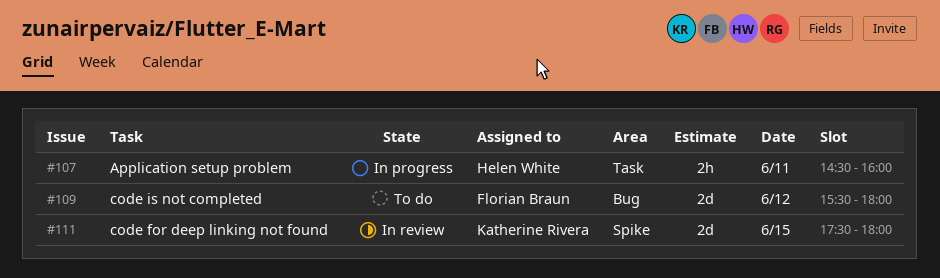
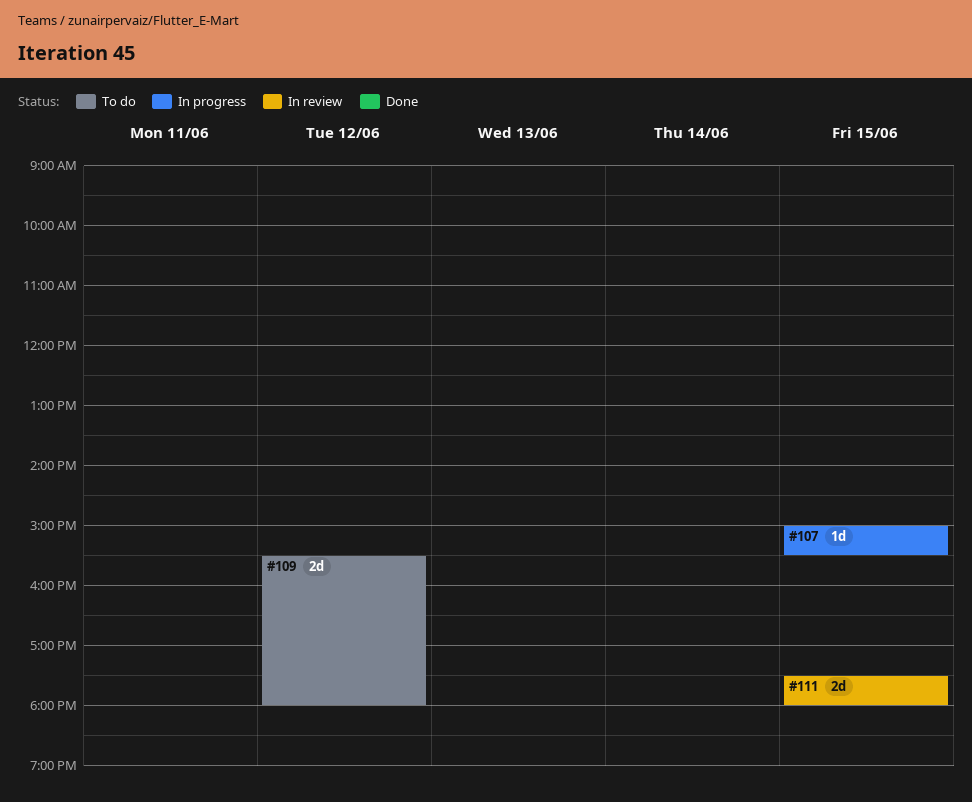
#107, estimate: 2h -> 1d
#107, day: Jun 11 -> Jun 15
#107, begins: 14:30 -> 15:00
#107, ends: 16:00 -> 15:30

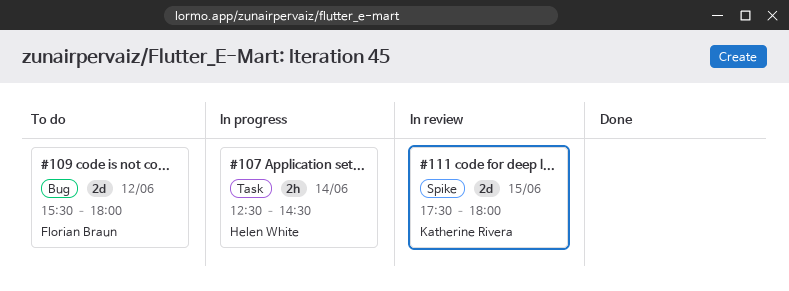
#107, estimate: 1d -> 2h
#107, day: Jun 15 -> Jun 14
#107, begins: 15:00 -> 12:30
#107, ends: 15:30 -> 14:30

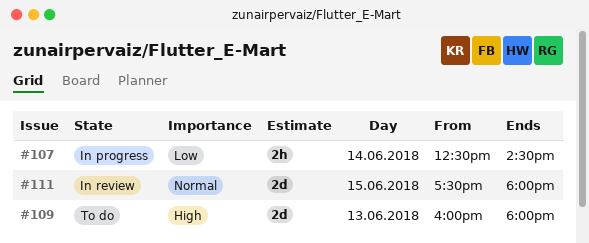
#109, day: Jun 12 -> Jun 13
#109, begins: 15:30 -> 16:00

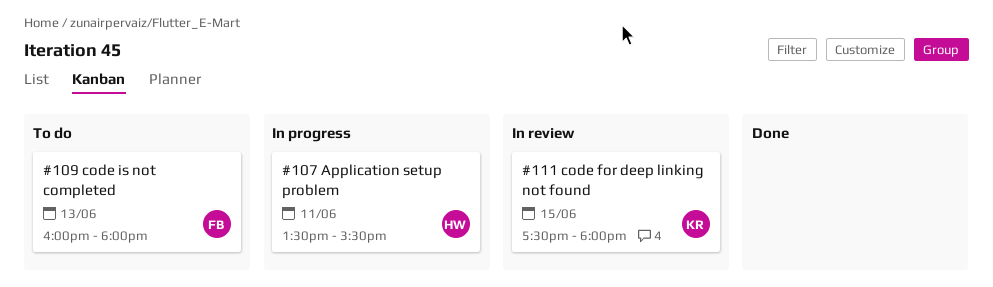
#107, day: Jun 14 -> Jun 11
#107, begins: 12:30 -> 13:30
#107, ends: 14:30 -> 15:30

